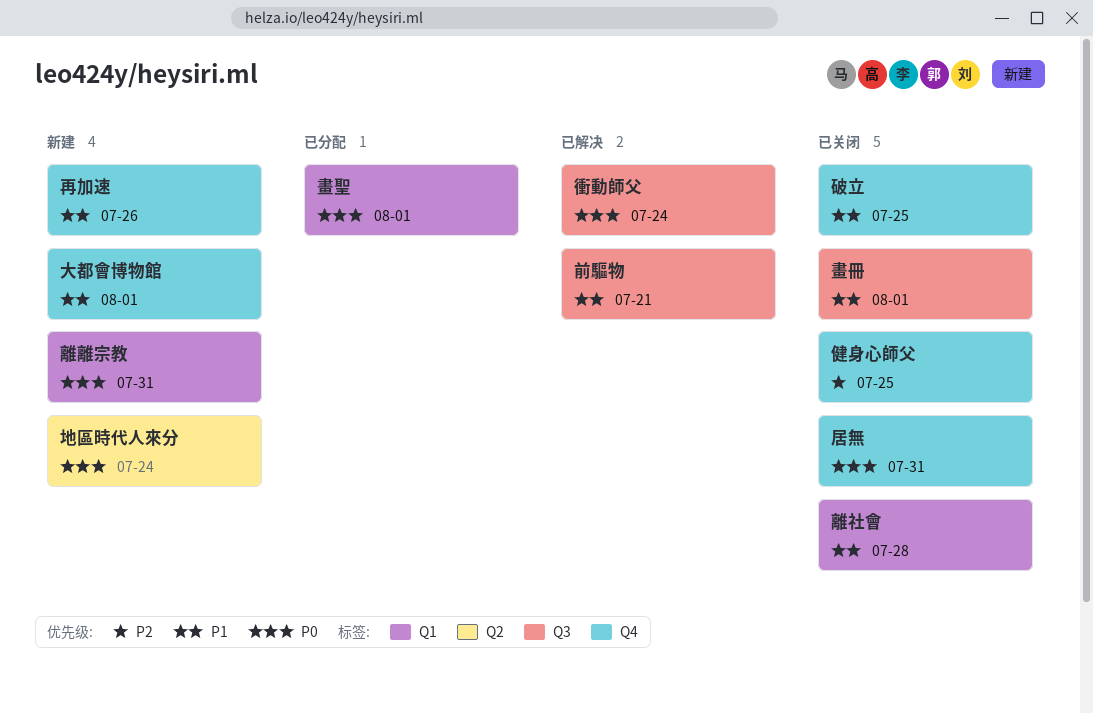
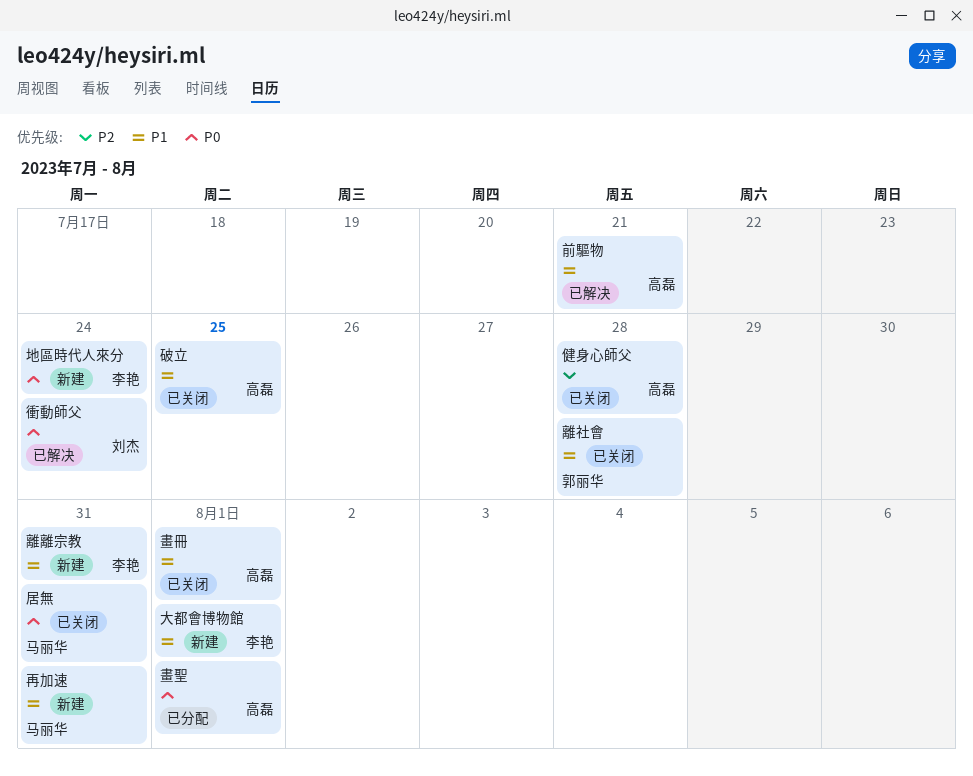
健身心師父, due: Jul 25 -> Jul 28
再加速, due: Jul 26 -> Jul 31
離離宗教, priority: P0 -> P1

